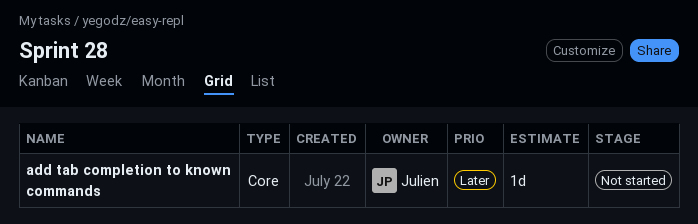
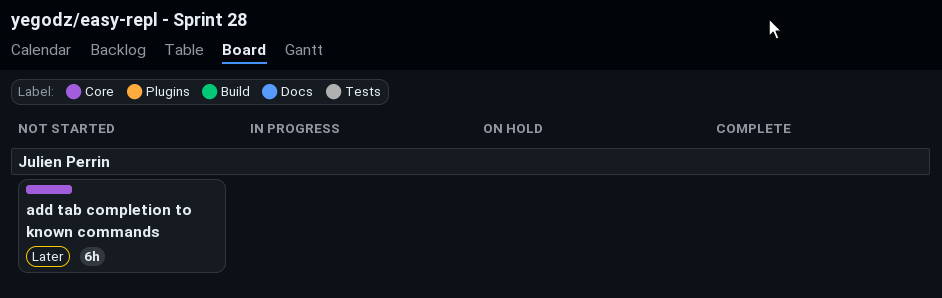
add tab completion to known commands, estimate: 1d -> 6h

